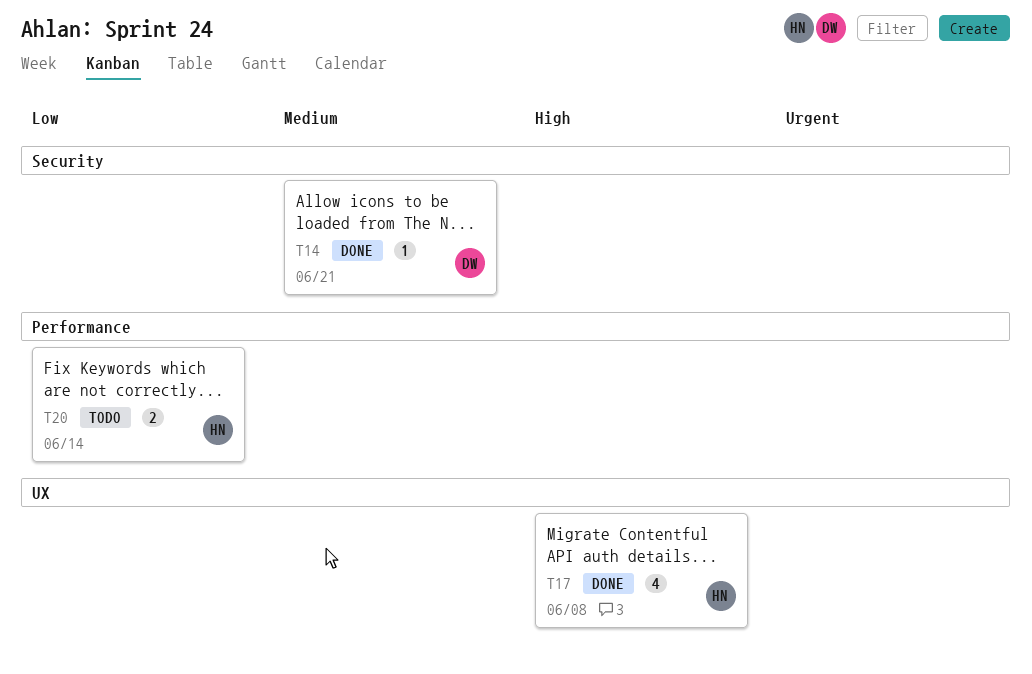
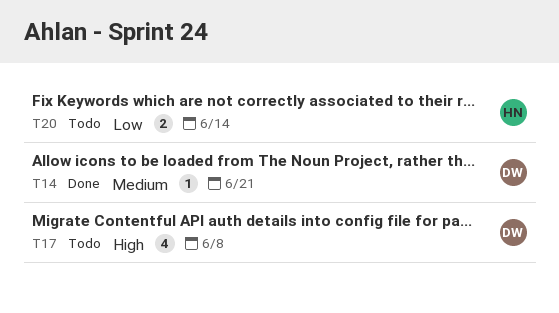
T17, status: Done -> Todo
T17, owner: HN -> DW

